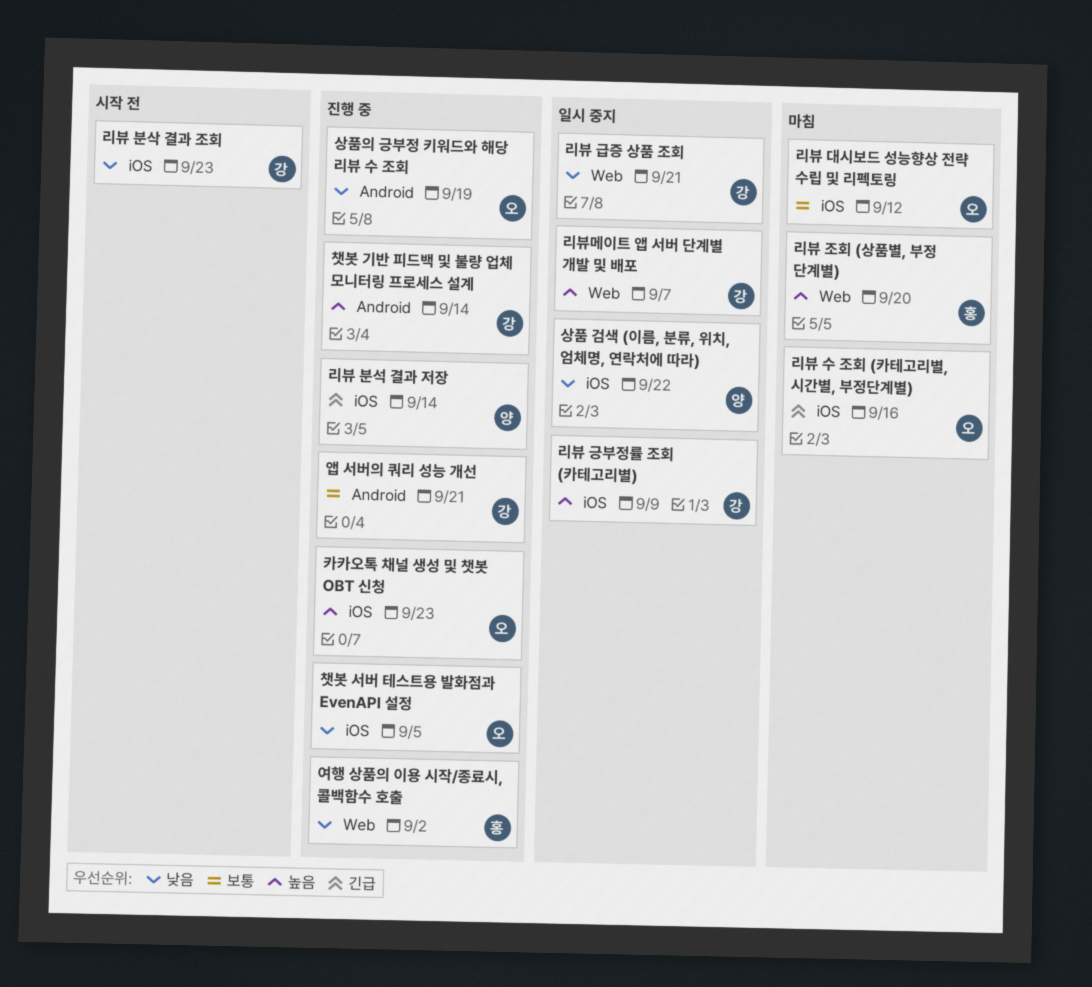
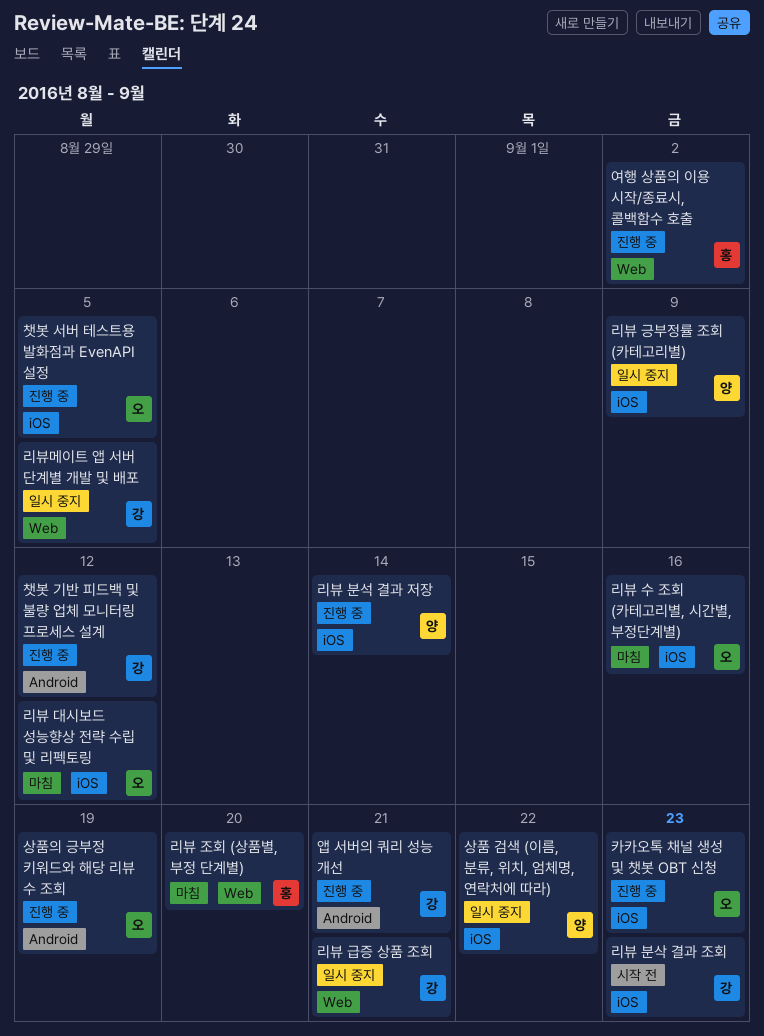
리뷰 긍부정률 조회 (카테고리별), owner: 강 -> 양
리뷰메이트 앱 서버 단계별 개발 및 배포, due: Sep 7 -> Sep 5
챗봇 기반 피드백 및 불량 업체 모니터링 프로세스 설계, due: Sep 14 -> Sep 12

